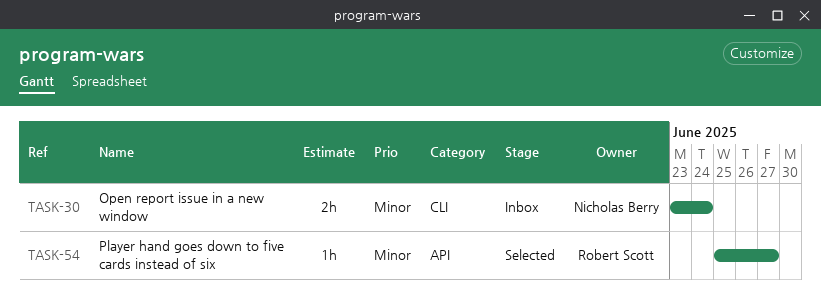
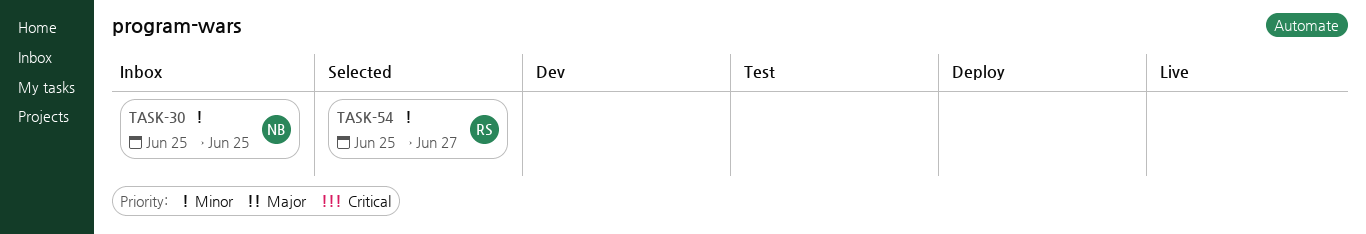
TASK-30, start: Jun 23 -> Jun 25
TASK-30, due: Jun 24 -> Jun 25

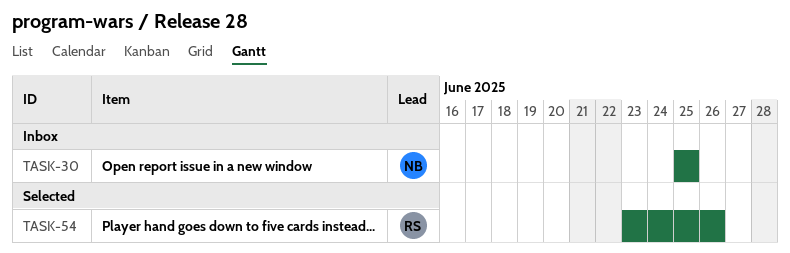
TASK-54, start: Jun 25 -> Jun 23
TASK-54, due: Jun 27 -> Jun 26

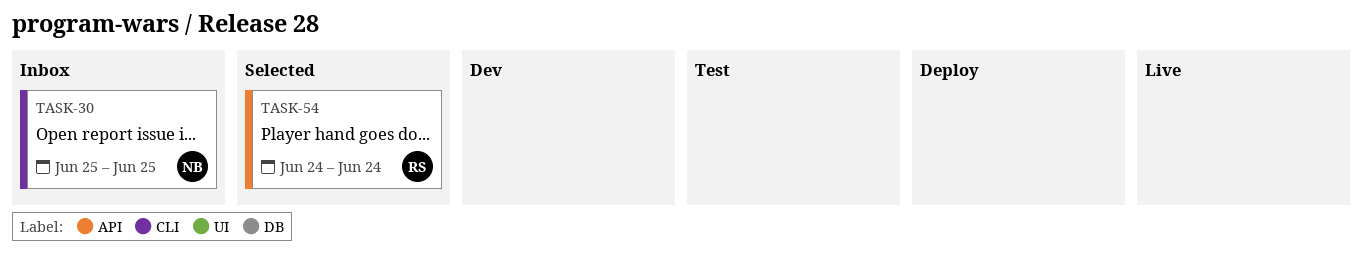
TASK-54, start: Jun 23 -> Jun 24
TASK-54, due: Jun 26 -> Jun 24

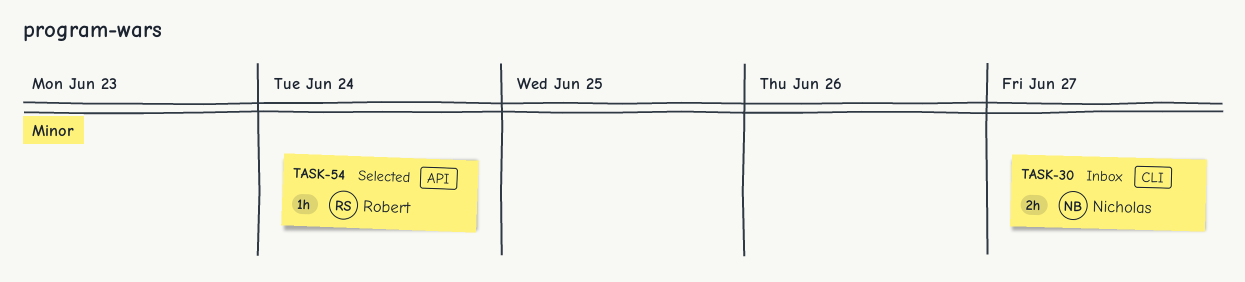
TASK-30, due: Jun 25 -> Jun 27

